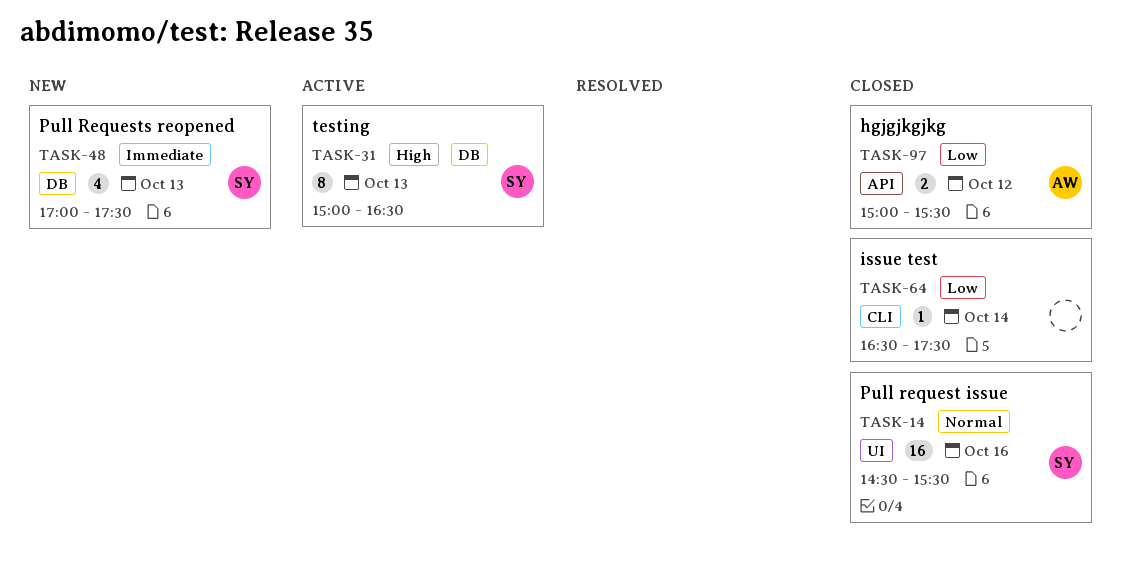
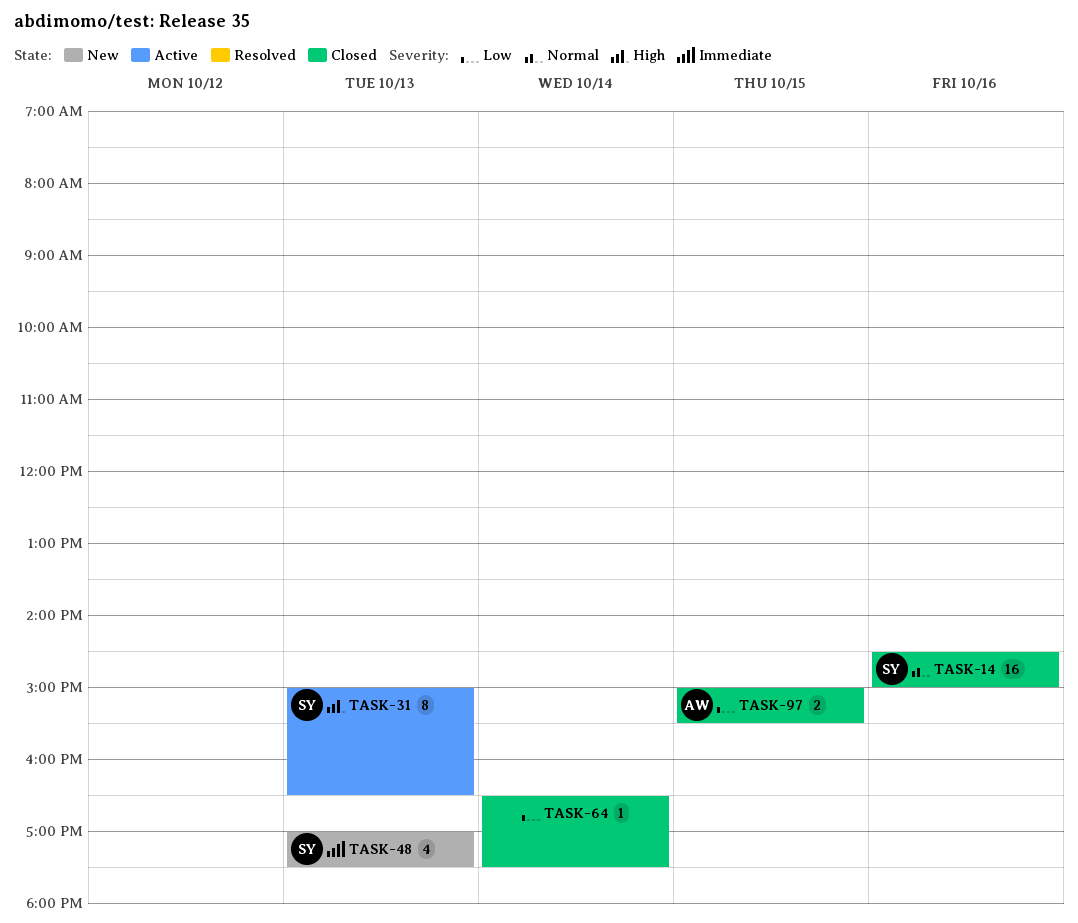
TASK-14, ends: 15:30 -> 15:00
TASK-97, day: Oct 12 -> Oct 15

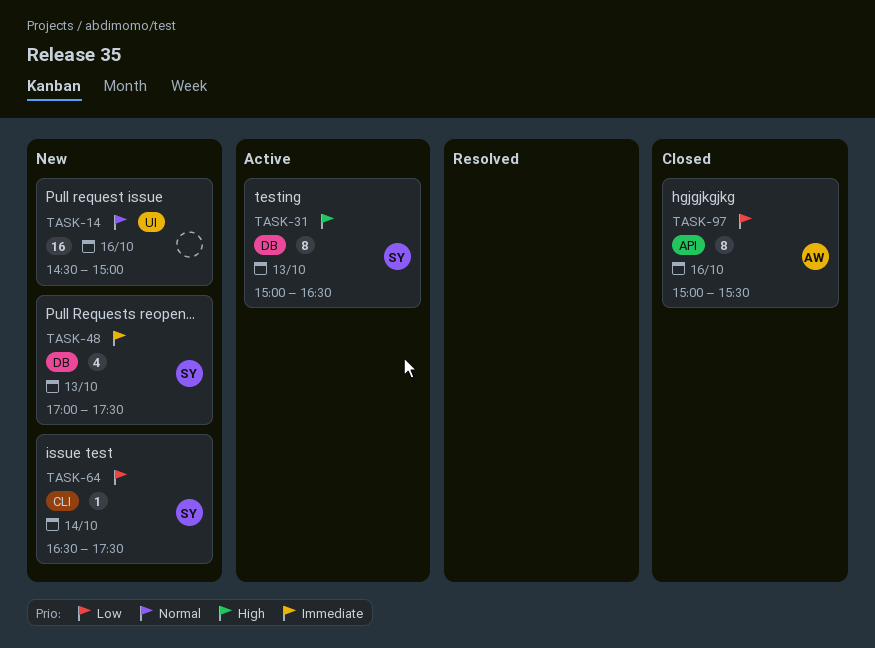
TASK-14, status: Closed -> New
TASK-14, owner: SY -> none
TASK-64, status: Closed -> New
TASK-64, owner: none -> SY
TASK-97, estimate: 2 -> 8
TASK-97, day: Oct 15 -> Oct 16

